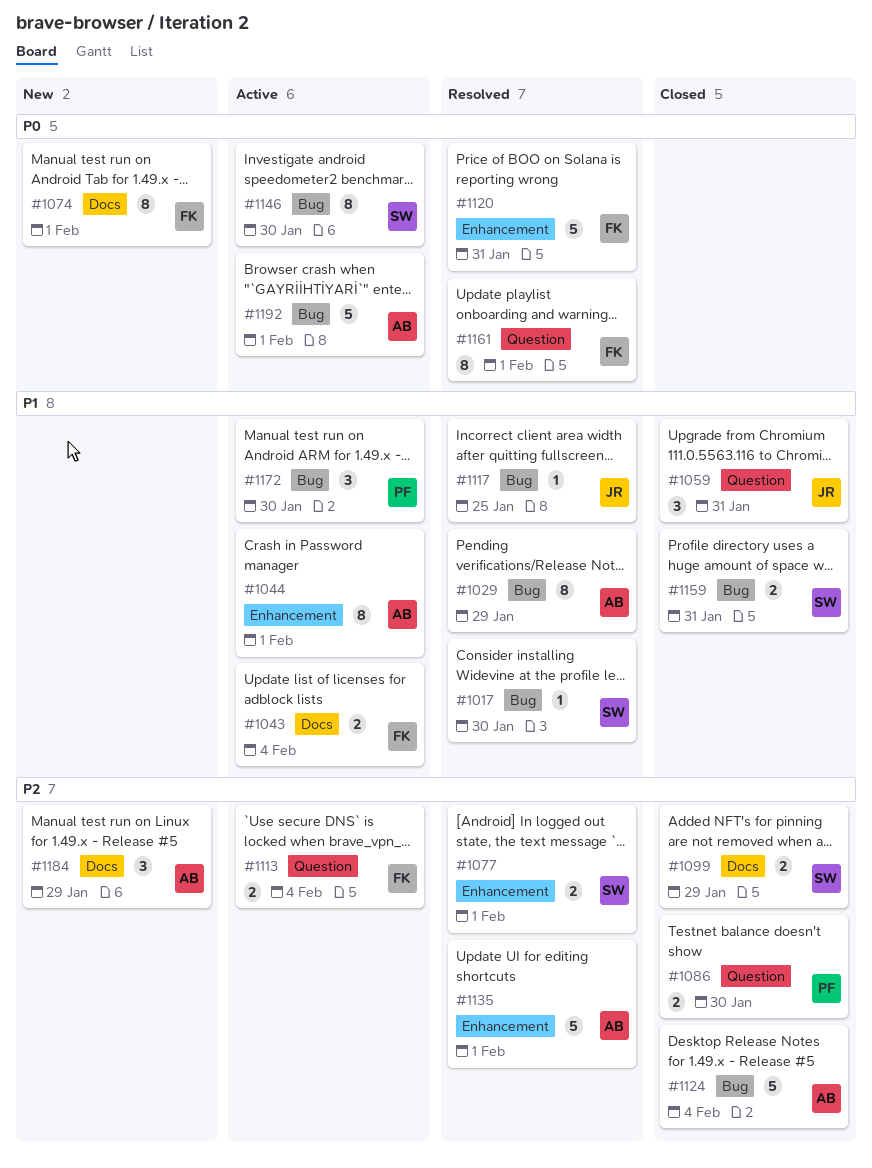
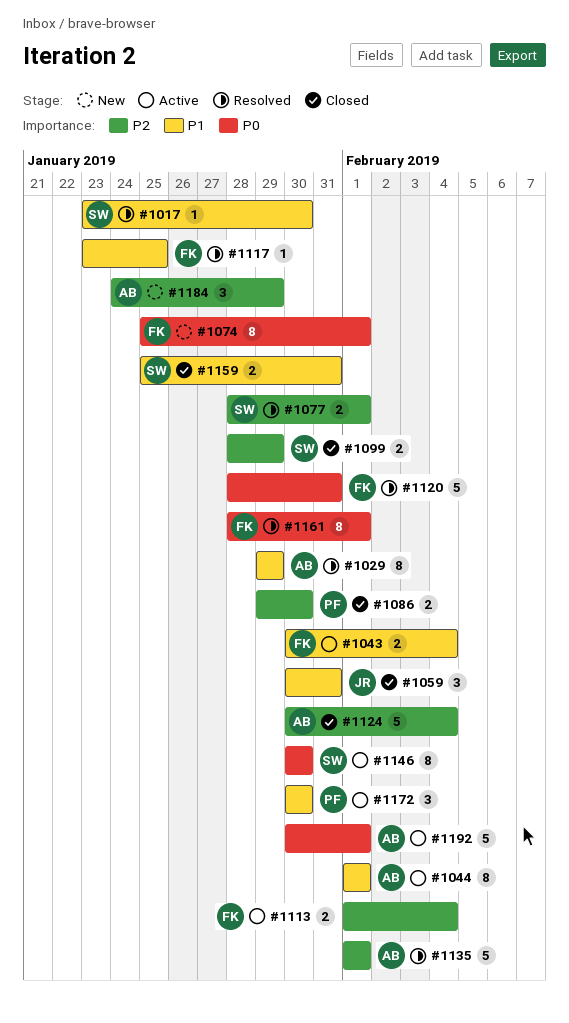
#1117, owner: JR -> FK

